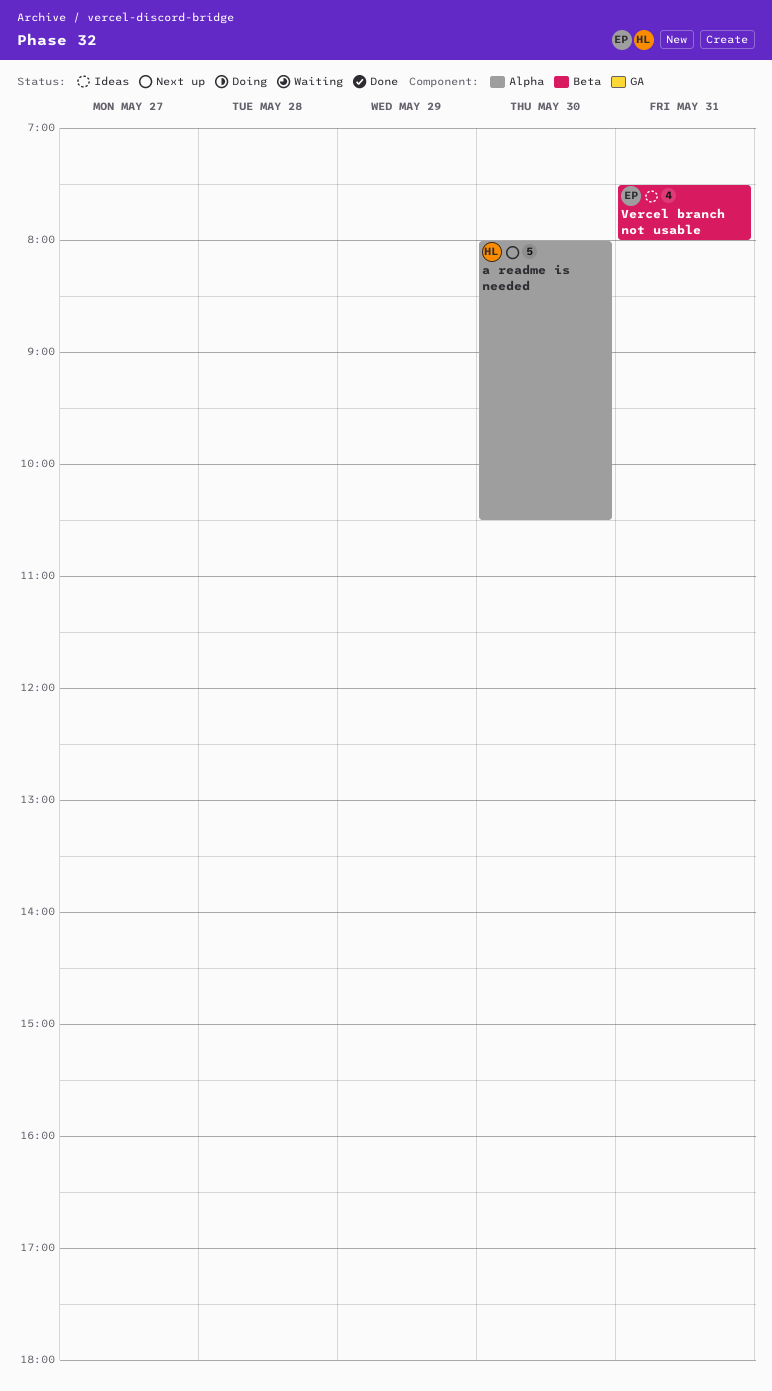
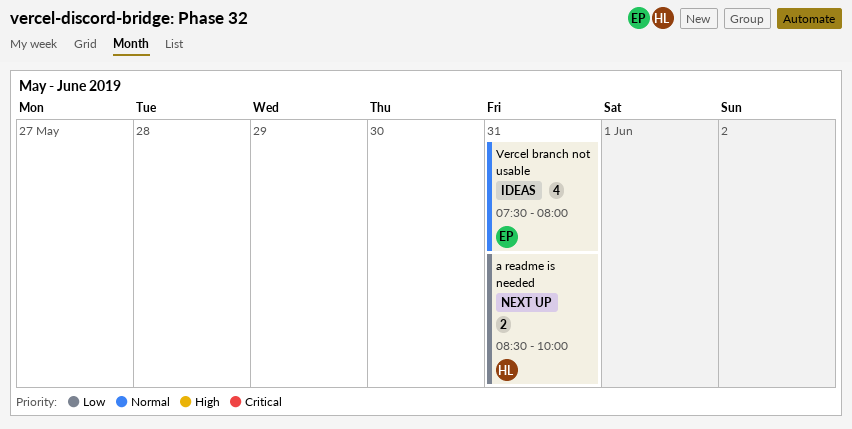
a readme is needed, estimate: 5 -> 2
a readme is needed, day: May 30 -> May 31
a readme is needed, begins: 08:00 -> 08:30
a readme is needed, ends: 10:30 -> 10:00

